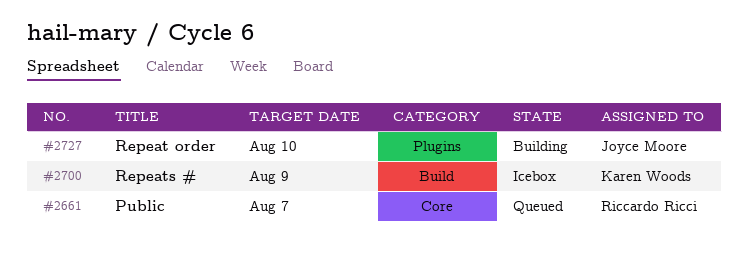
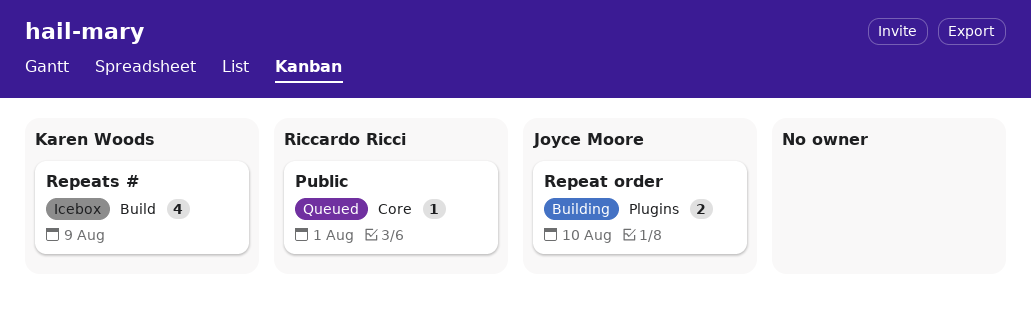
Public, due: Aug 7 -> Aug 1

